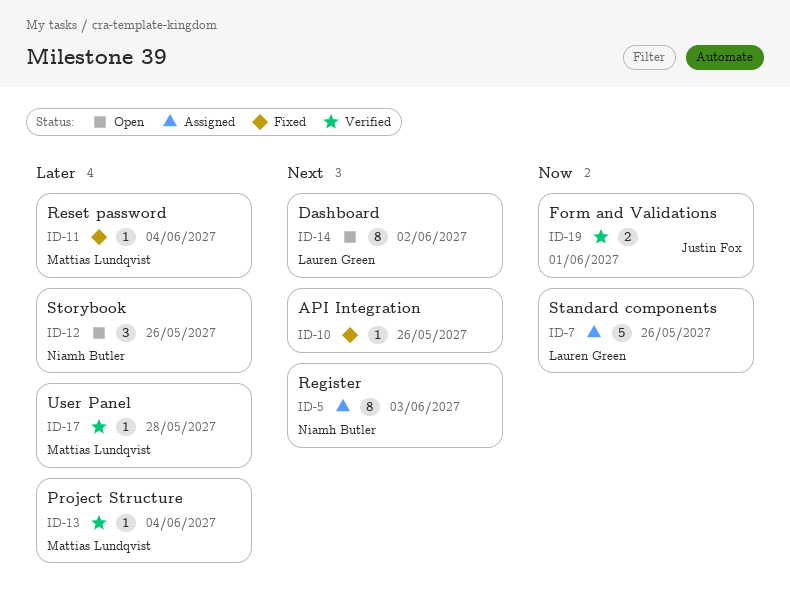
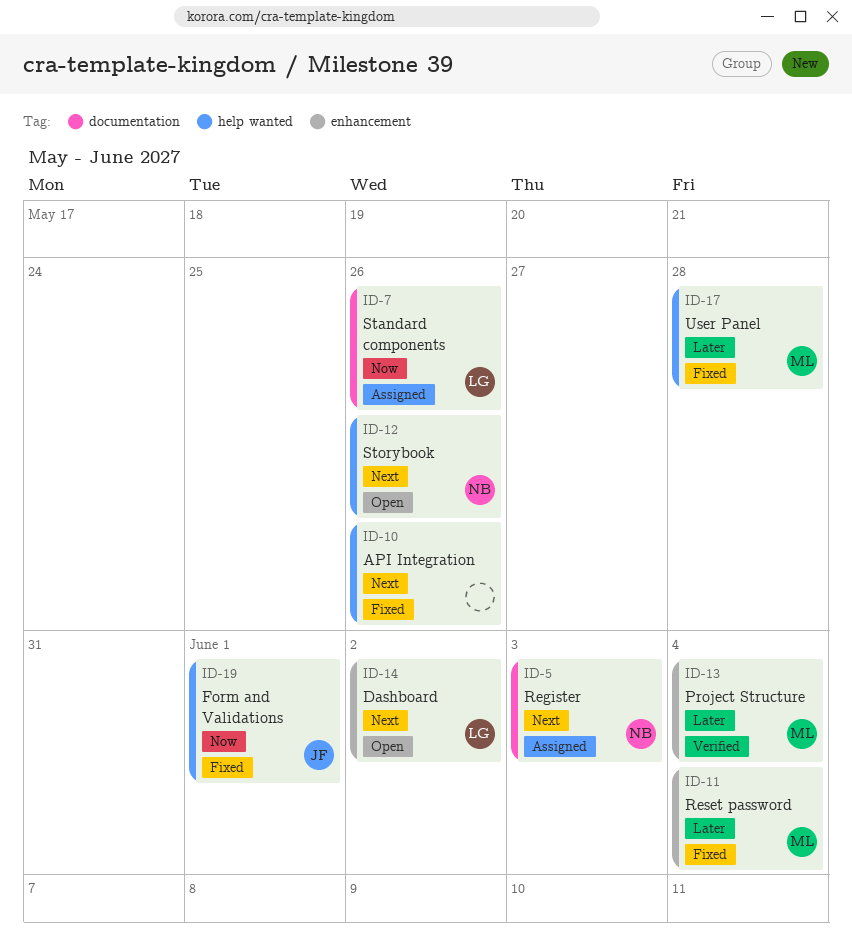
ID-12, priority: Later -> Next
ID-17, status: Verified -> Fixed
ID-19, status: Verified -> Fixed

